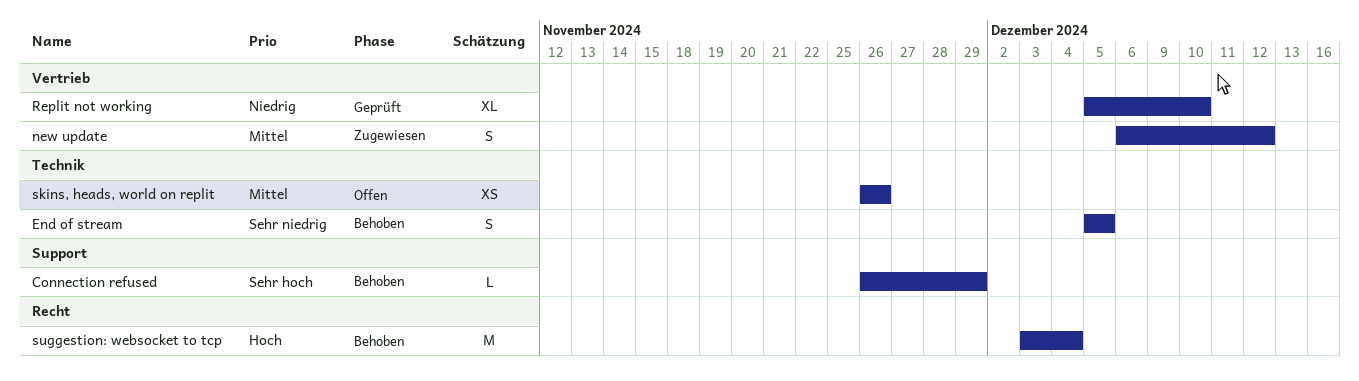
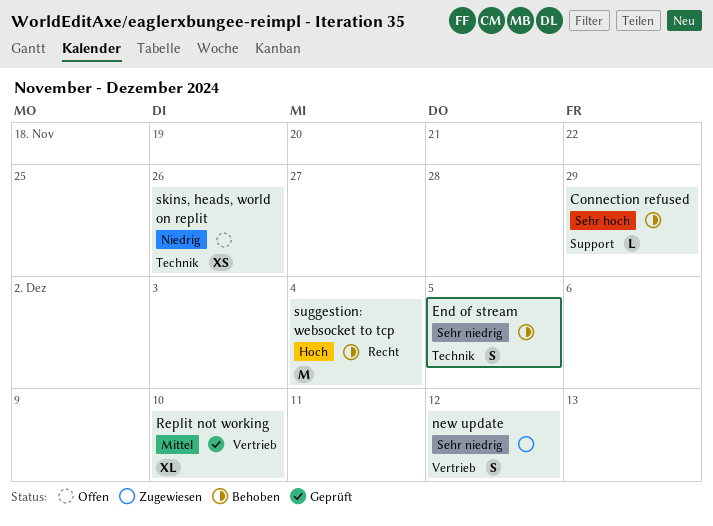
new update, priority: Mittel -> Sehr niedrig
Replit not working, priority: Niedrig -> Mittel
skins, heads, world on replit, priority: Mittel -> Niedrig

